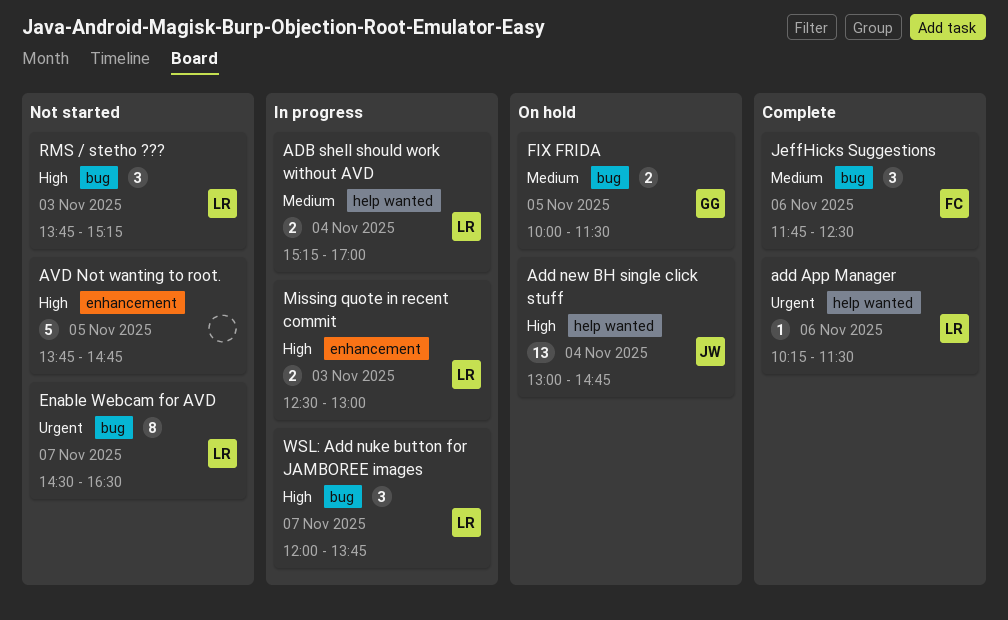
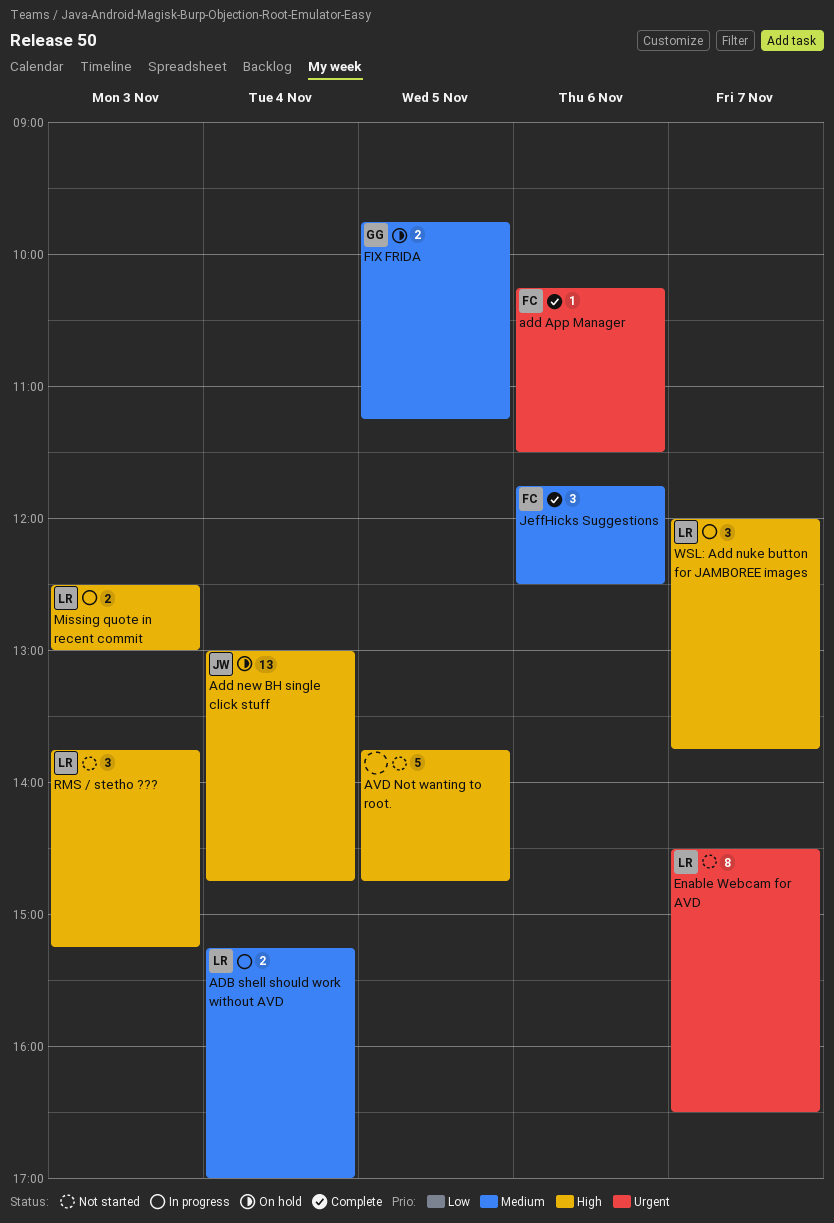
add App Manager, owner: LR -> FC
FIX FRIDA, begins: 10:00 -> 09:45
FIX FRIDA, ends: 11:30 -> 11:15

